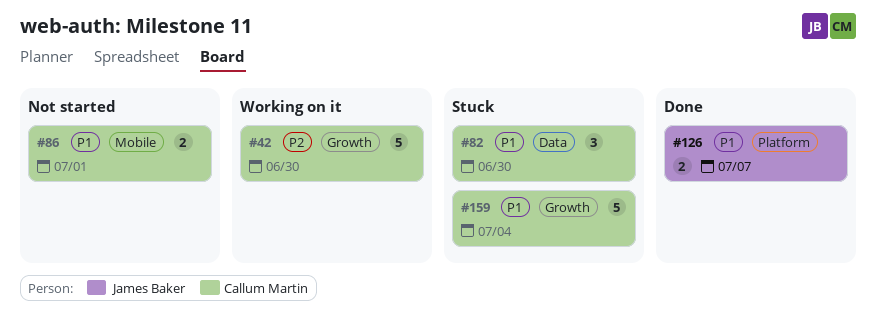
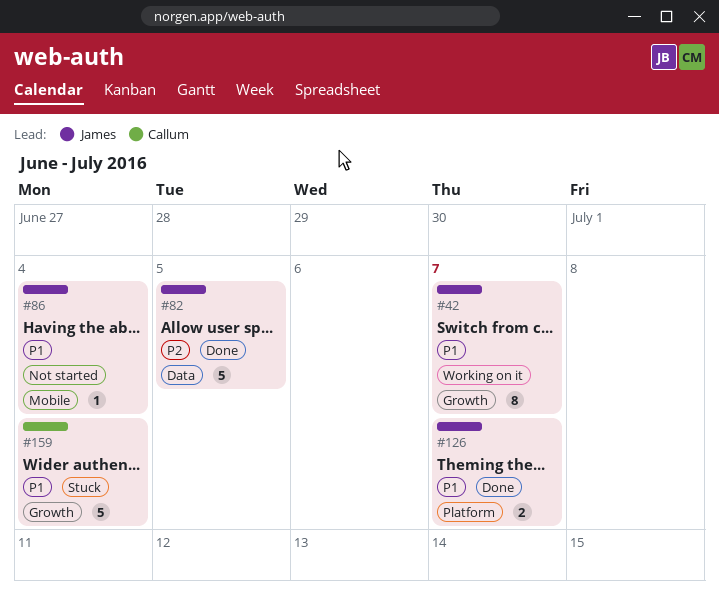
#42, owner: Callum Martin -> James Baker
#42, priority: P2 -> P1
#42, estimate: 5 -> 8
#42, due: Jun 30 -> Jul 7
#82, status: Stuck -> Done
#82, owner: Callum Martin -> James Baker
#82, priority: P1 -> P2
#82, estimate: 3 -> 5
#82, due: Jun 30 -> Jul 5
#86, owner: Callum Martin -> James Baker
#86, estimate: 2 -> 1
#86, due: Jul 1 -> Jul 4

